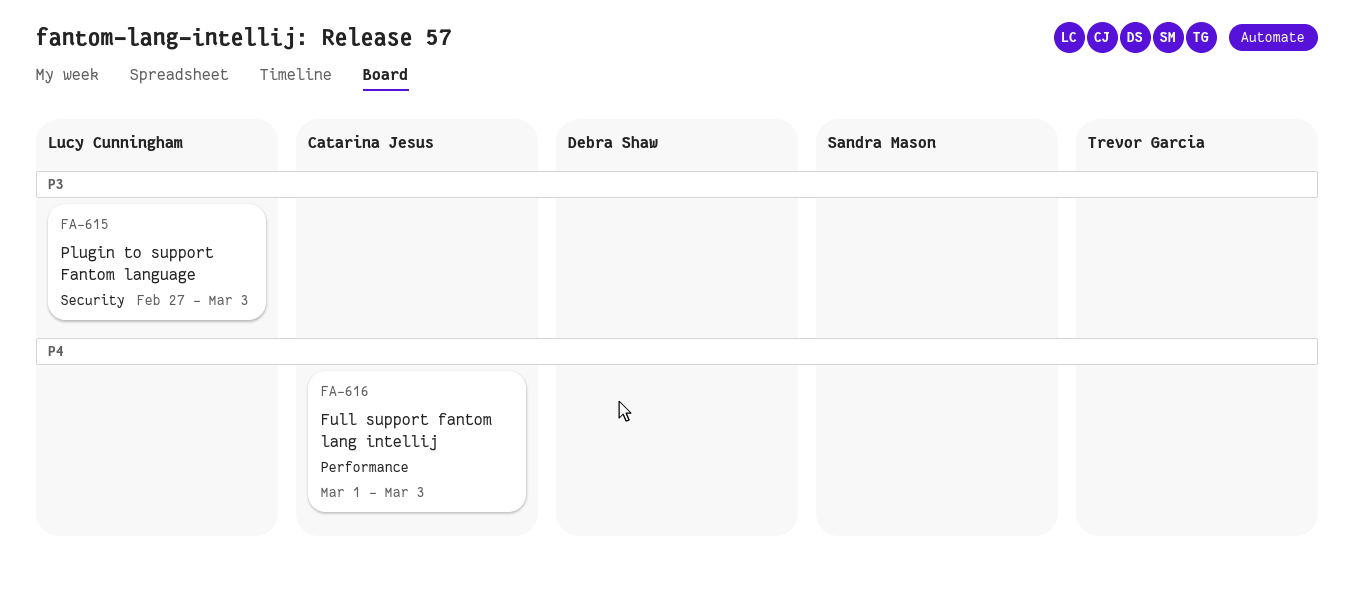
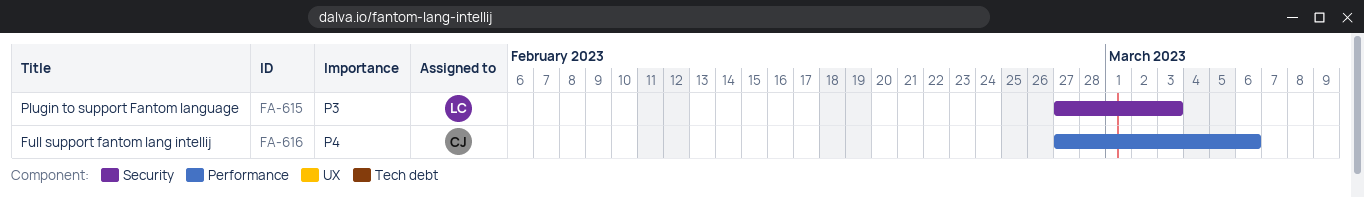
FA-616, start: Mar 1 -> Feb 27
FA-616, due: Mar 3 -> Mar 6

